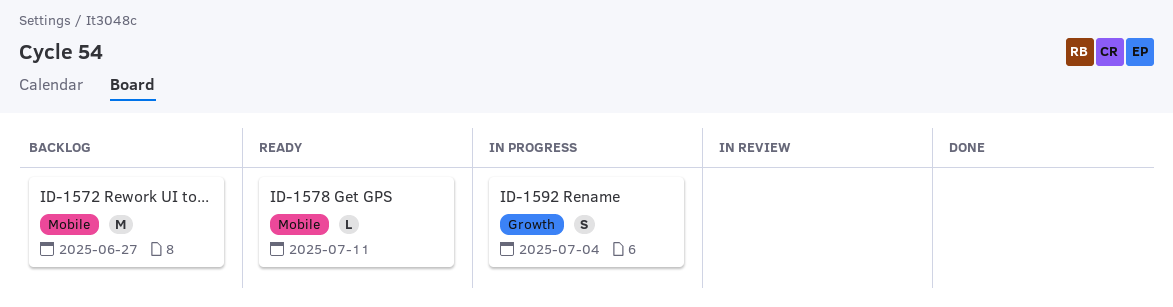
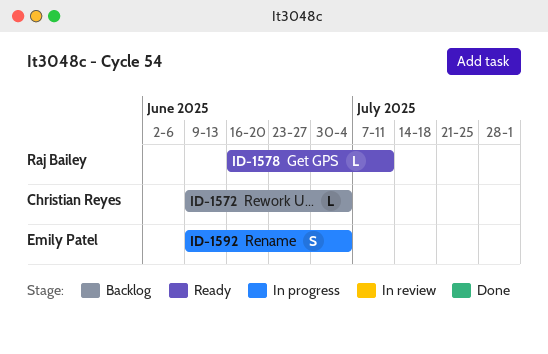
ID-1572, estimate: M -> L
ID-1572, due: Jun 27 -> Jul 4

